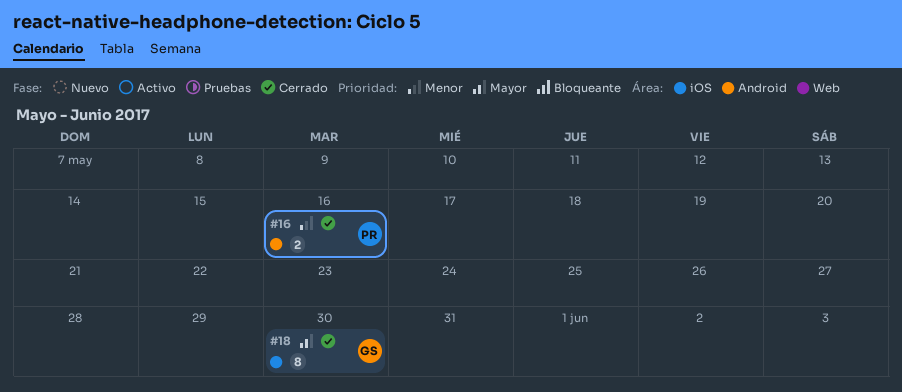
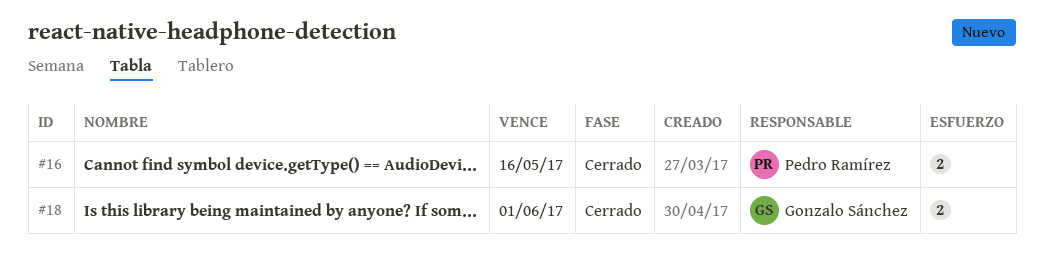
#18, estimate: 8 -> 2
#18, due: May 30 -> Jun 1

